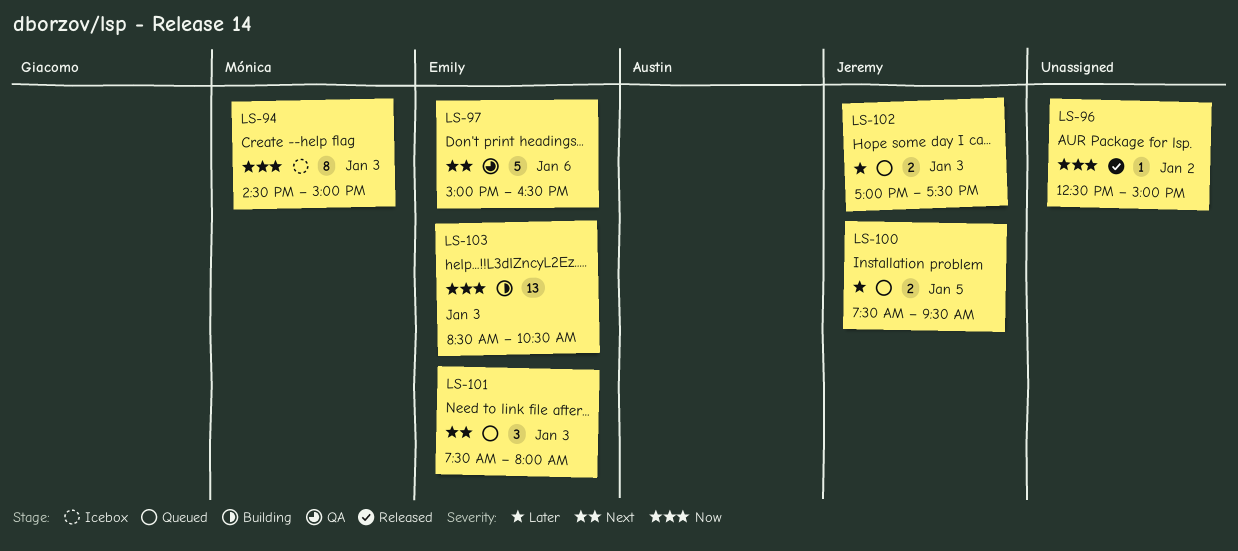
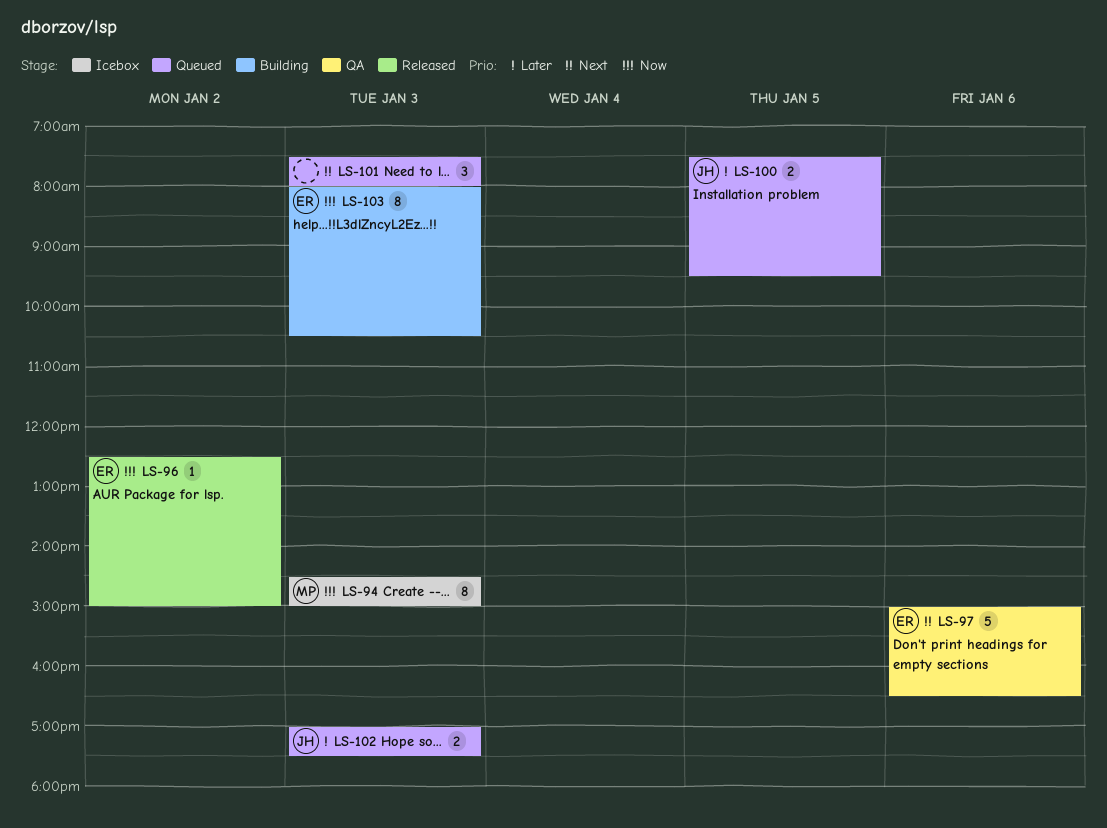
LS-96, owner: none -> Emily
LS-101, owner: Emily -> none
LS-103, estimate: 13 -> 8
LS-103, begins: 08:30 -> 08:00

